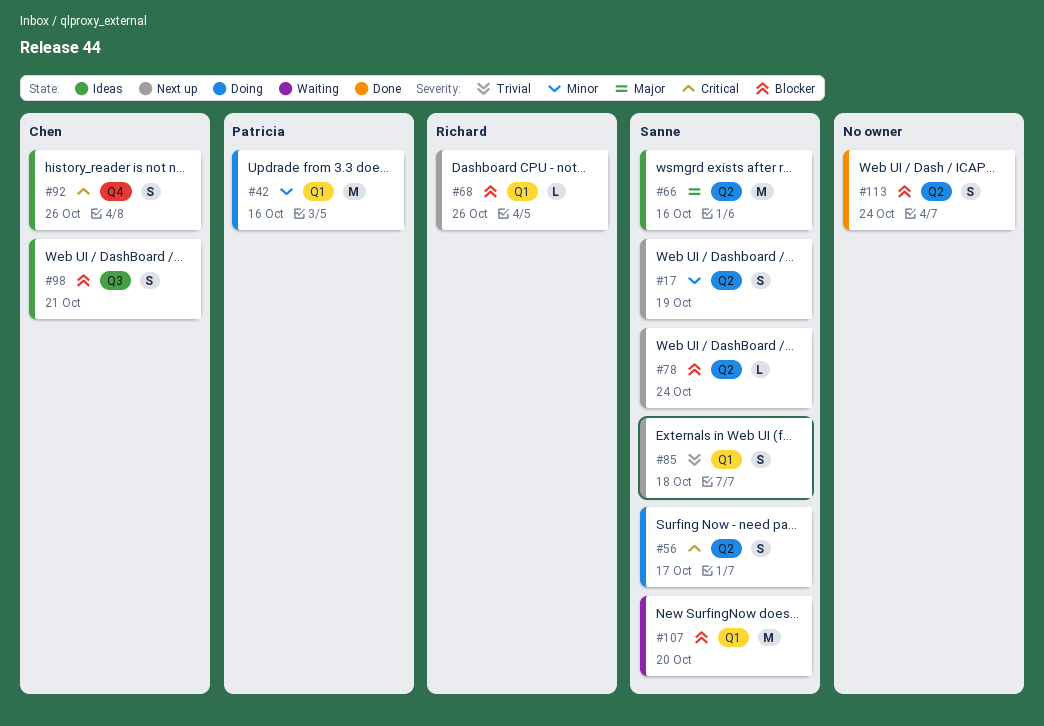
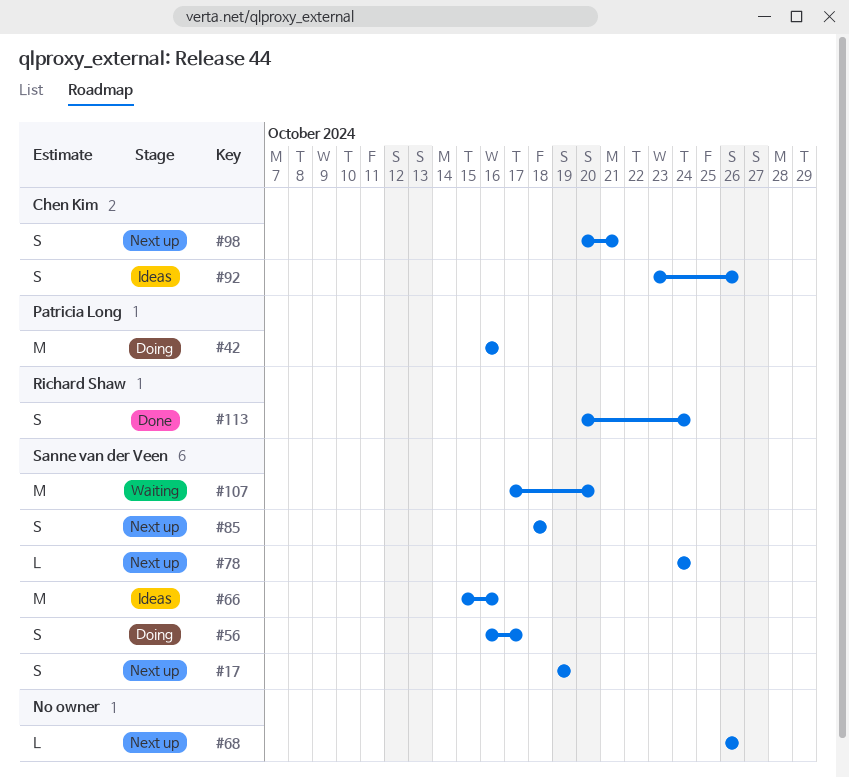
#68, owner: Richard Shaw -> none
#98, status: Ideas -> Next up
#113, owner: none -> Richard Shaw

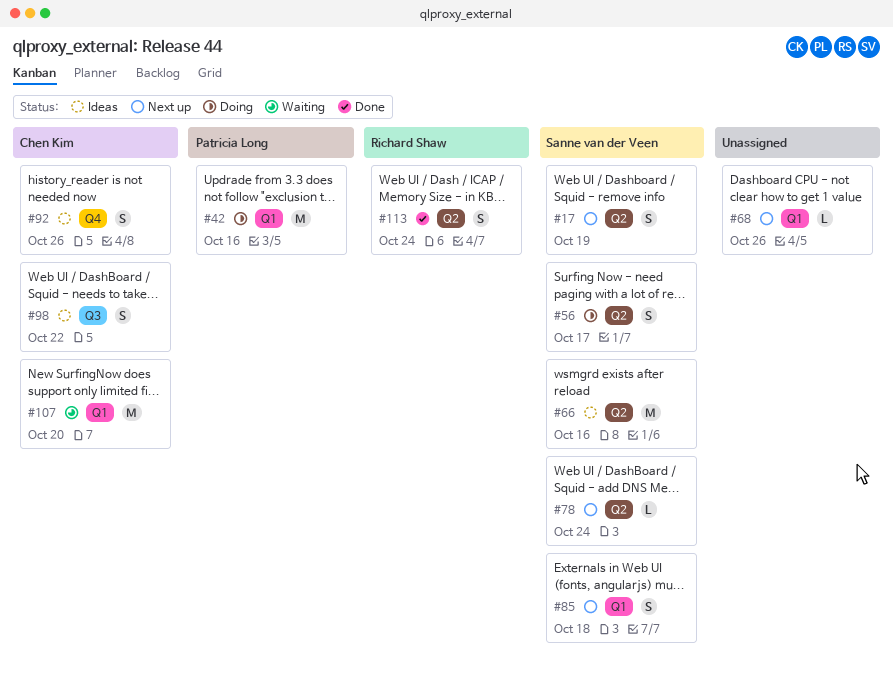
#98, status: Next up -> Ideas
#98, due: Oct 21 -> Oct 22
#107, owner: Sanne van der Veen -> Chen Kim

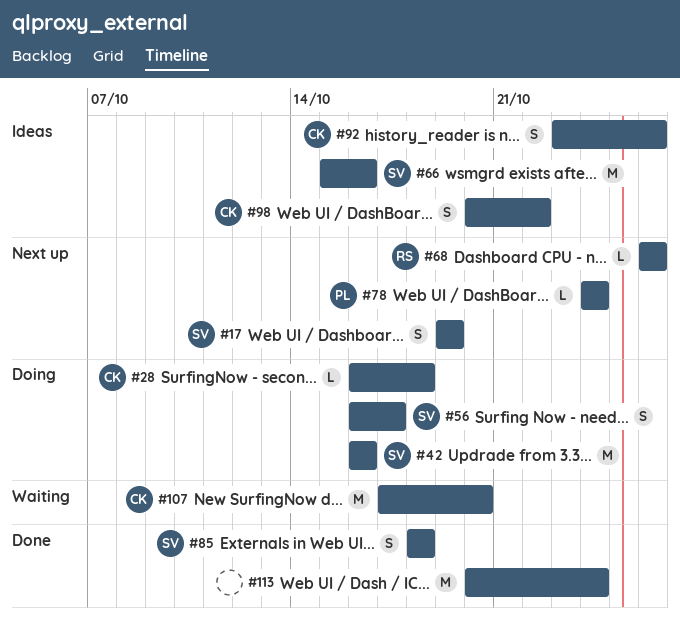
#28: none -> present
#42, owner: Patricia Long -> Sanne van der Veen
#68, owner: none -> Richard Shaw
#78, owner: Sanne van der Veen -> Patricia Long
#85, status: Next up -> Done
#113, owner: Richard Shaw -> none
#113, estimate: S -> M

